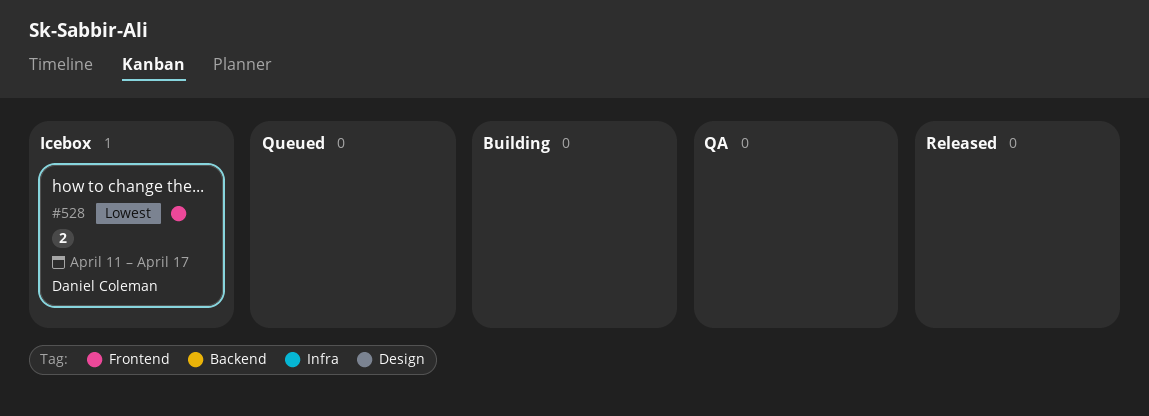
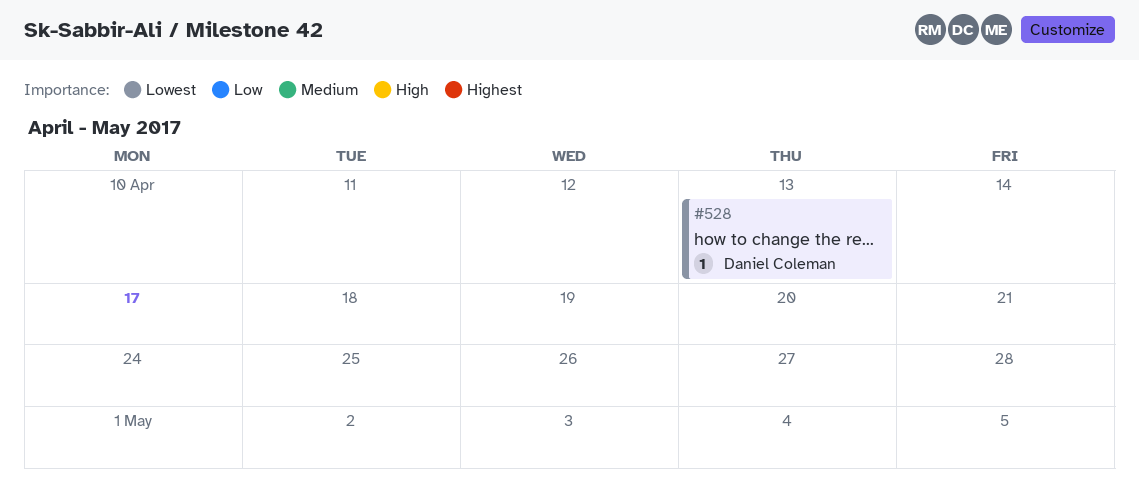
#528, estimate: 2 -> 1
#528, due: Apr 17 -> Apr 13

